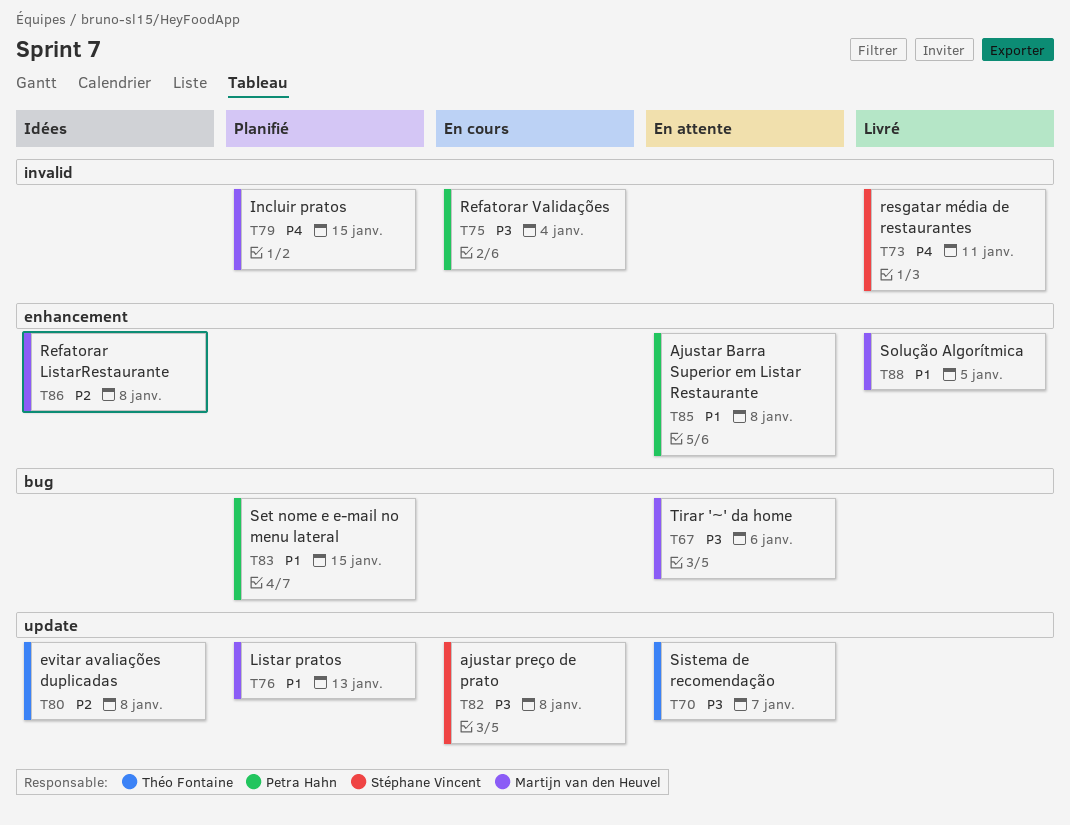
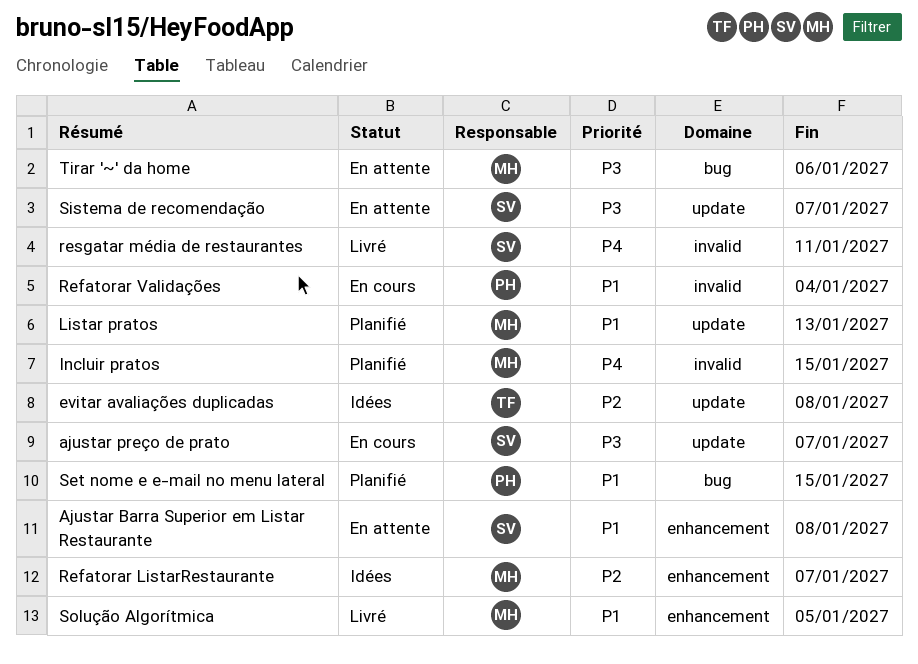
Ajustar Barra Superior em Listar Restaurante, owner: Petra Hahn -> Stéphane Vincent
ajustar preço de prato, due: Jan 8 -> Jan 7
Refatorar ListarRestaurante, due: Jan 8 -> Jan 7
Refatorar Validações, priority: P3 -> P1
Sistema de recomendação, owner: Théo Fontaine -> Stéphane Vincent

